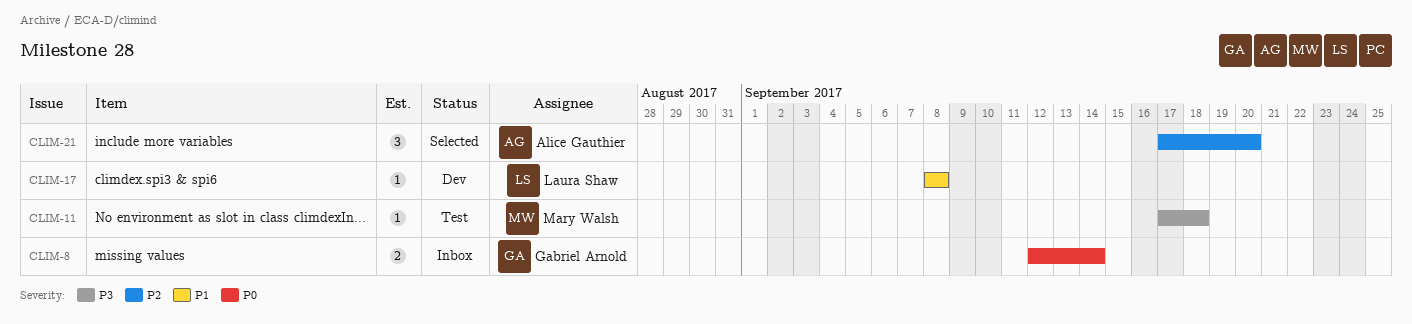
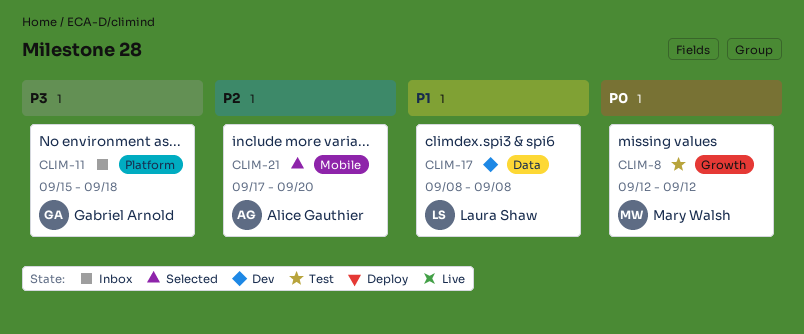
CLIM-8, status: Inbox -> Test
CLIM-8, owner: Gabriel Arnold -> Mary Walsh
CLIM-8, due: Sep 14 -> Sep 12
CLIM-11, status: Test -> Inbox
CLIM-11, owner: Mary Walsh -> Gabriel Arnold
CLIM-11, start: Sep 17 -> Sep 15

